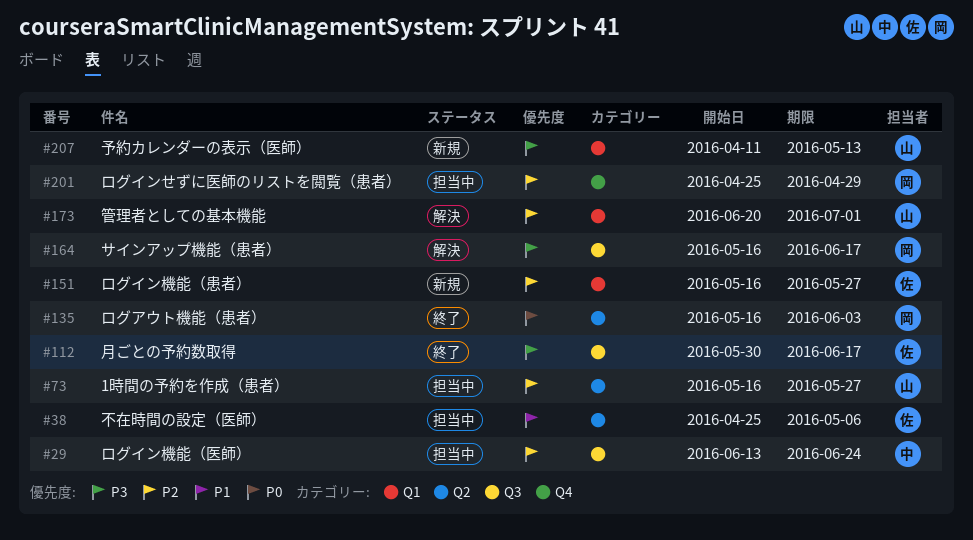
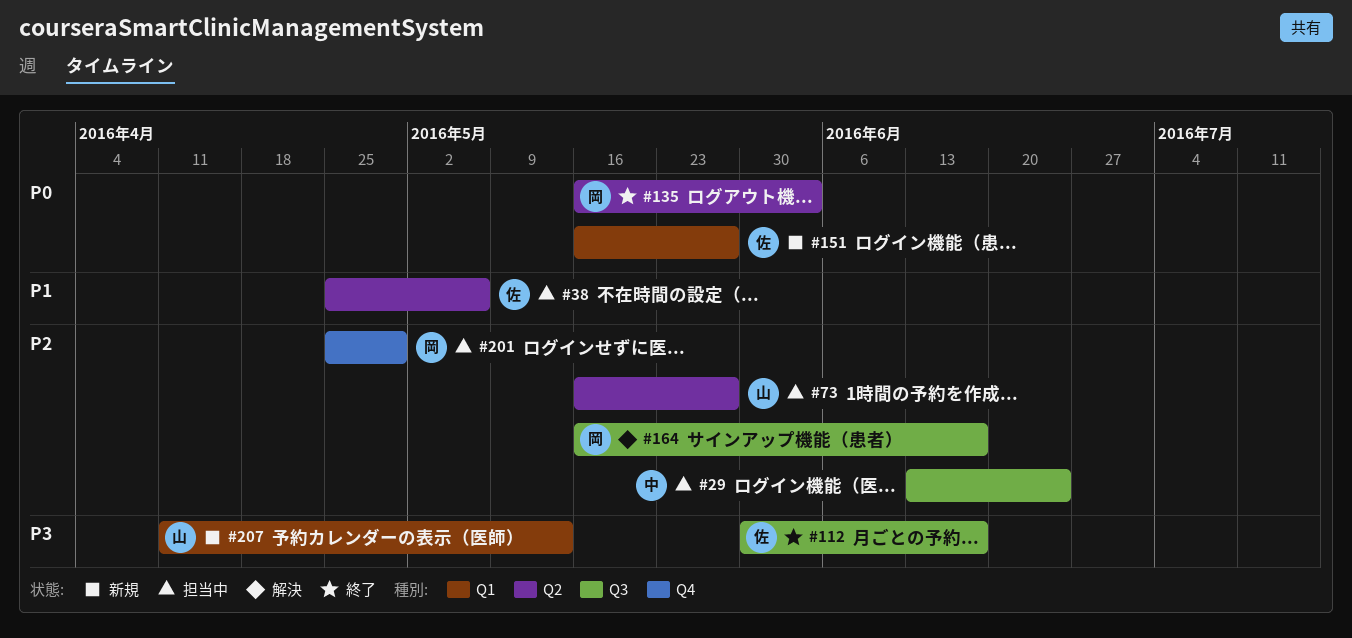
#151, priority: P2 -> P0
#164, priority: P3 -> P2
#173: present -> none

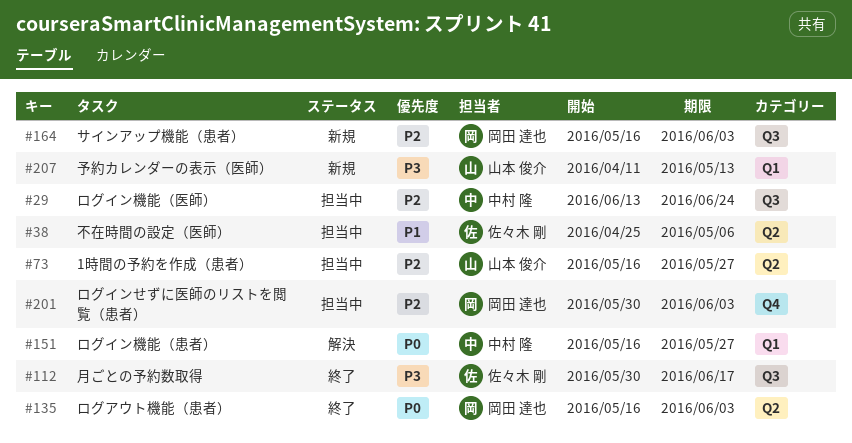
#151, status: 新規 -> 解決
#151, owner: 佐々木 剛 -> 中村 隆
#164, status: 解決 -> 新規
#164, due: Jun 17 -> Jun 3
#201, start: Apr 25 -> May 30
#201, due: Apr 29 -> Jun 3

